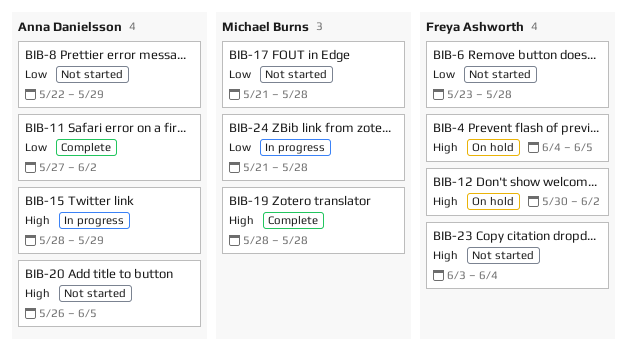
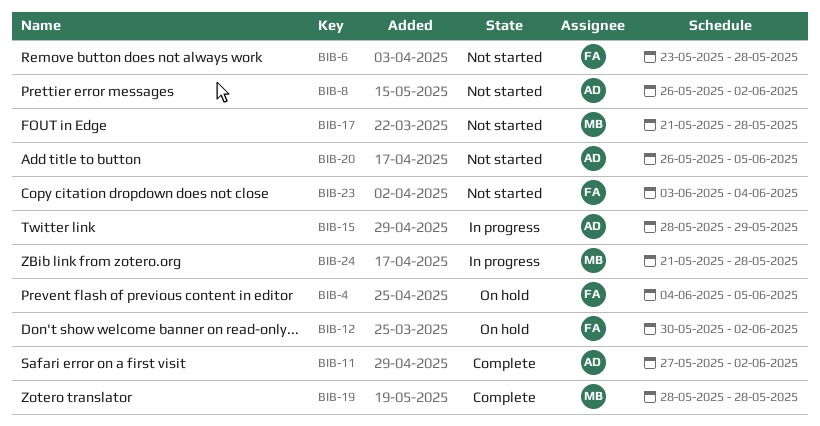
BIB-8, start: May 22 -> May 26
BIB-8, due: May 29 -> Jun 2

